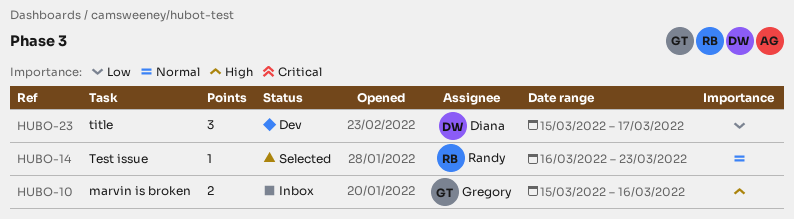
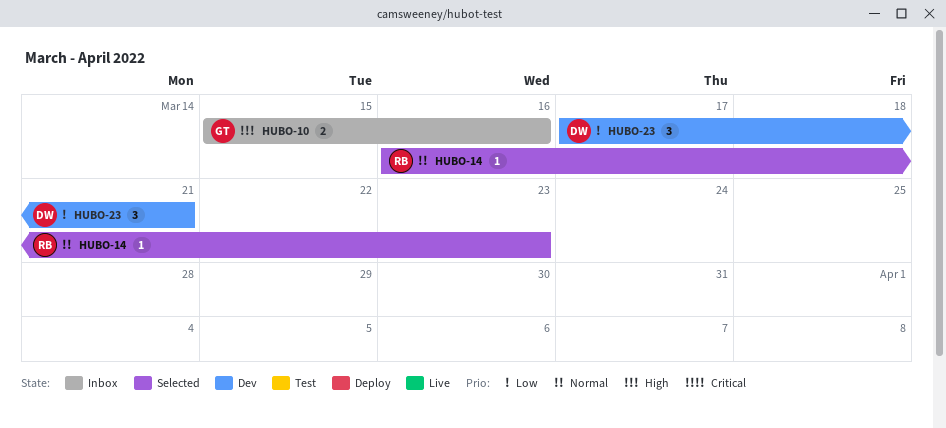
HUBO-23, start: Mar 15 -> Mar 17
HUBO-23, due: Mar 17 -> Mar 21

